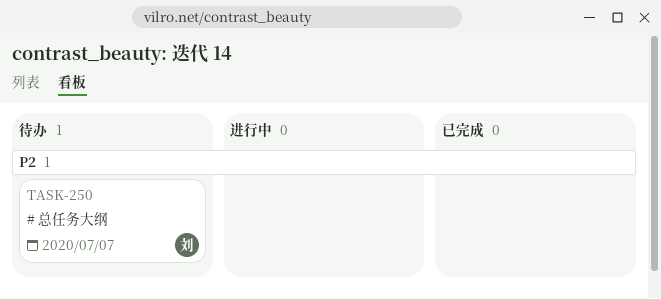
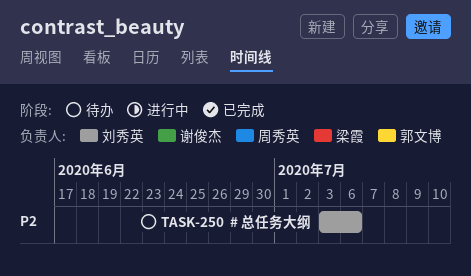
TASK-250, due: Jul 7 -> Jul 6

